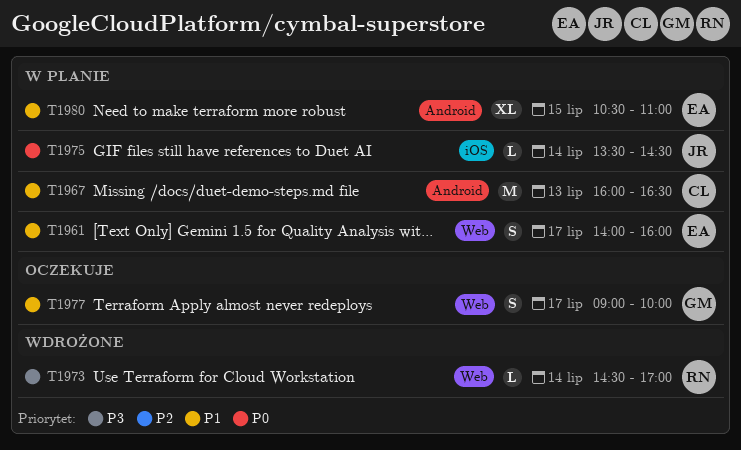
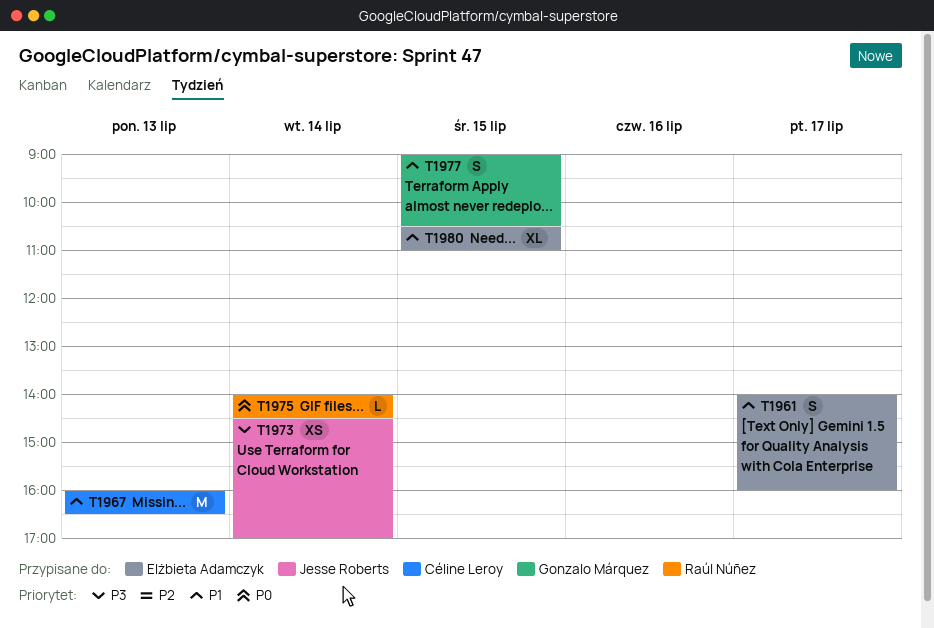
T1973, owner: Raúl Núñez -> Jesse Roberts
T1973, estimate: L -> XS
T1975, owner: Jesse Roberts -> Raúl Núñez
T1975, begins: 13:30 -> 14:00
T1977, day: Jul 17 -> Jul 15
T1977, ends: 10:00 -> 10:30

